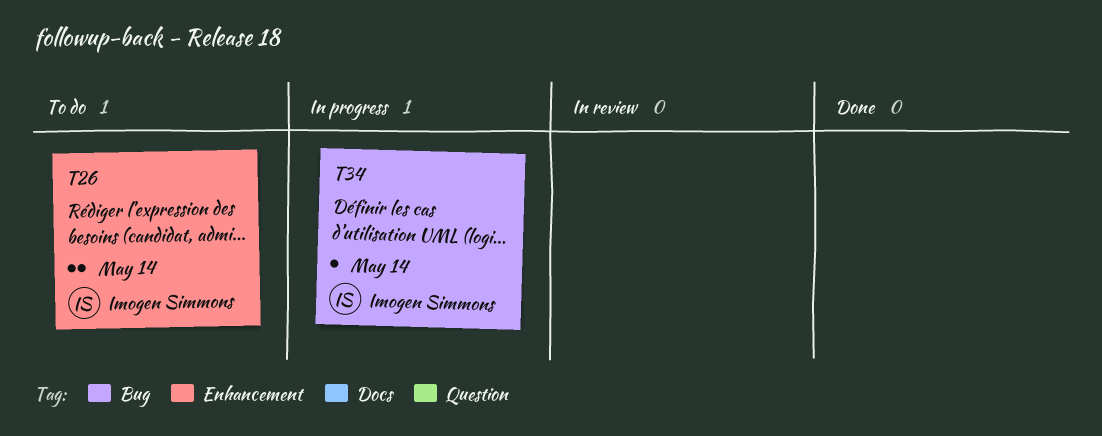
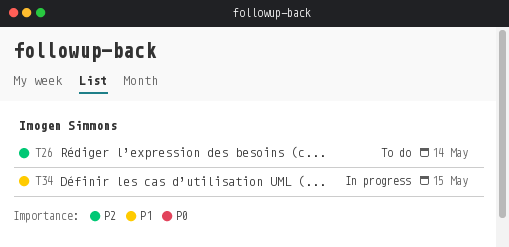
T34, due: May 14 -> May 15

